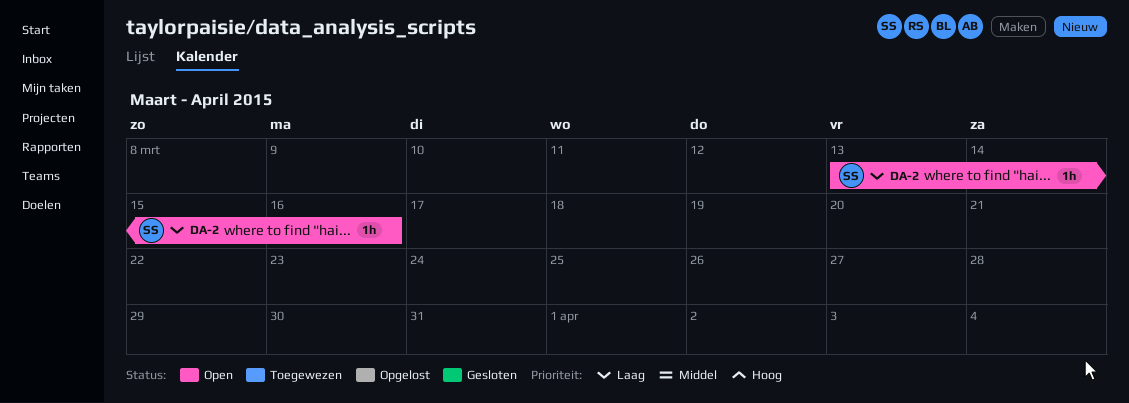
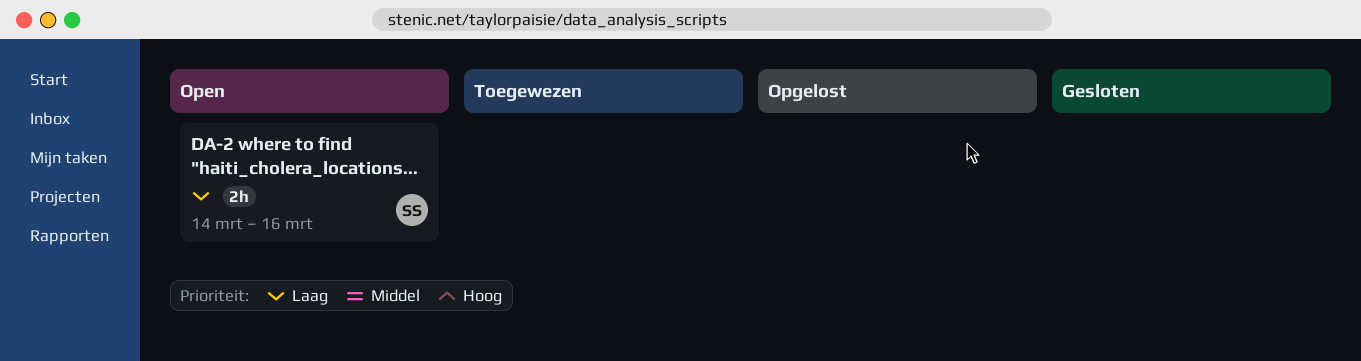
DA-2, estimate: 1h -> 2h
DA-2, start: Mar 13 -> Mar 14

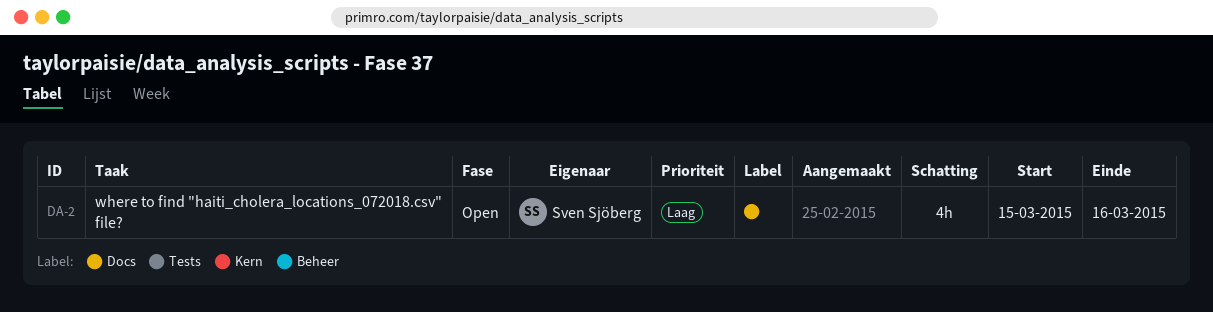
DA-2, estimate: 2h -> 4h
DA-2, start: Mar 14 -> Mar 15

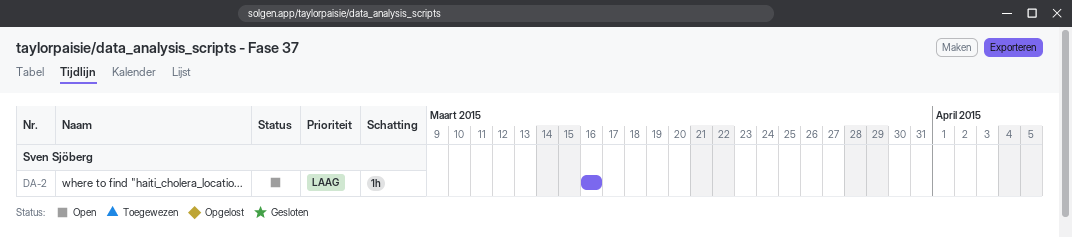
DA-2, estimate: 4h -> 1h
DA-2, start: Mar 15 -> Mar 16

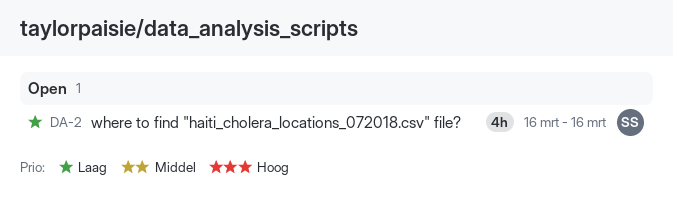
DA-2, estimate: 1h -> 4h

